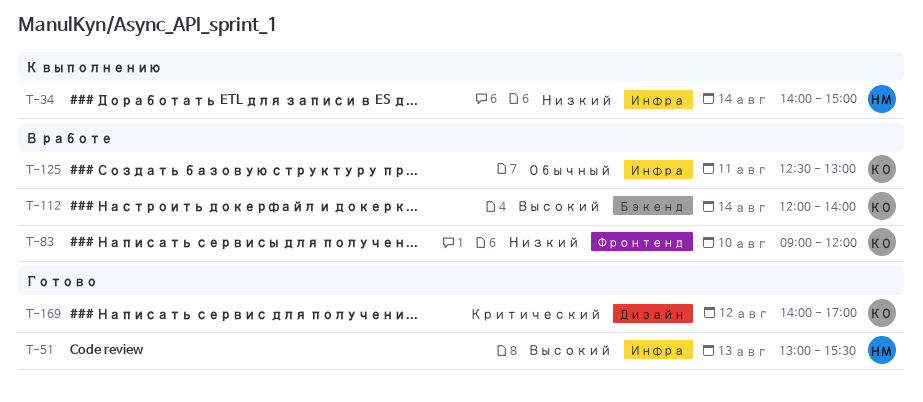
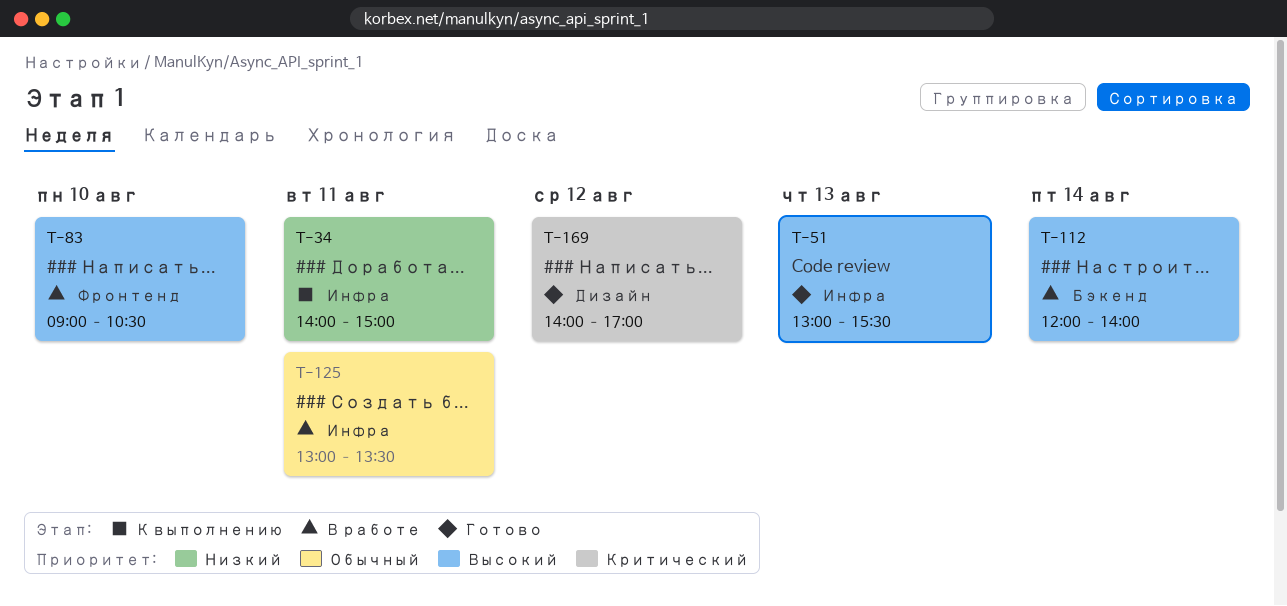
T-34, day: Aug 14 -> Aug 11
T-83, priority: Низкий -> Высокий
T-83, ends: 12:00 -> 10:30
T-125, begins: 12:30 -> 13:00
T-125, ends: 13:00 -> 13:30

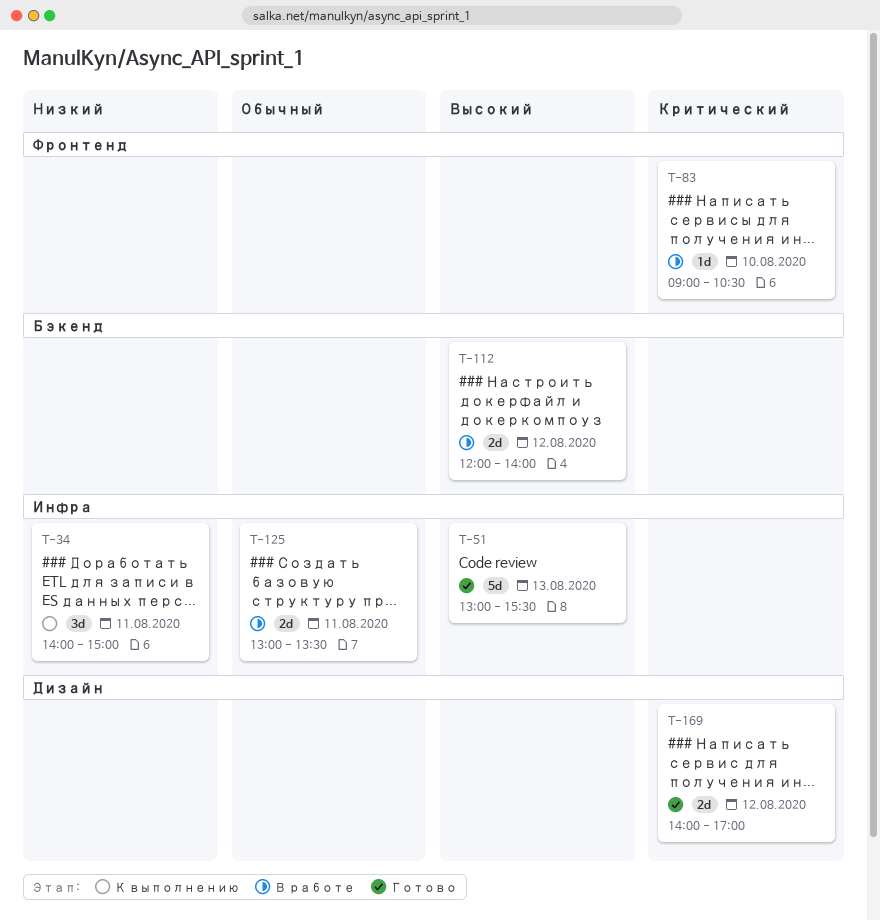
T-83, priority: Высокий -> Критический
T-112, day: Aug 14 -> Aug 12

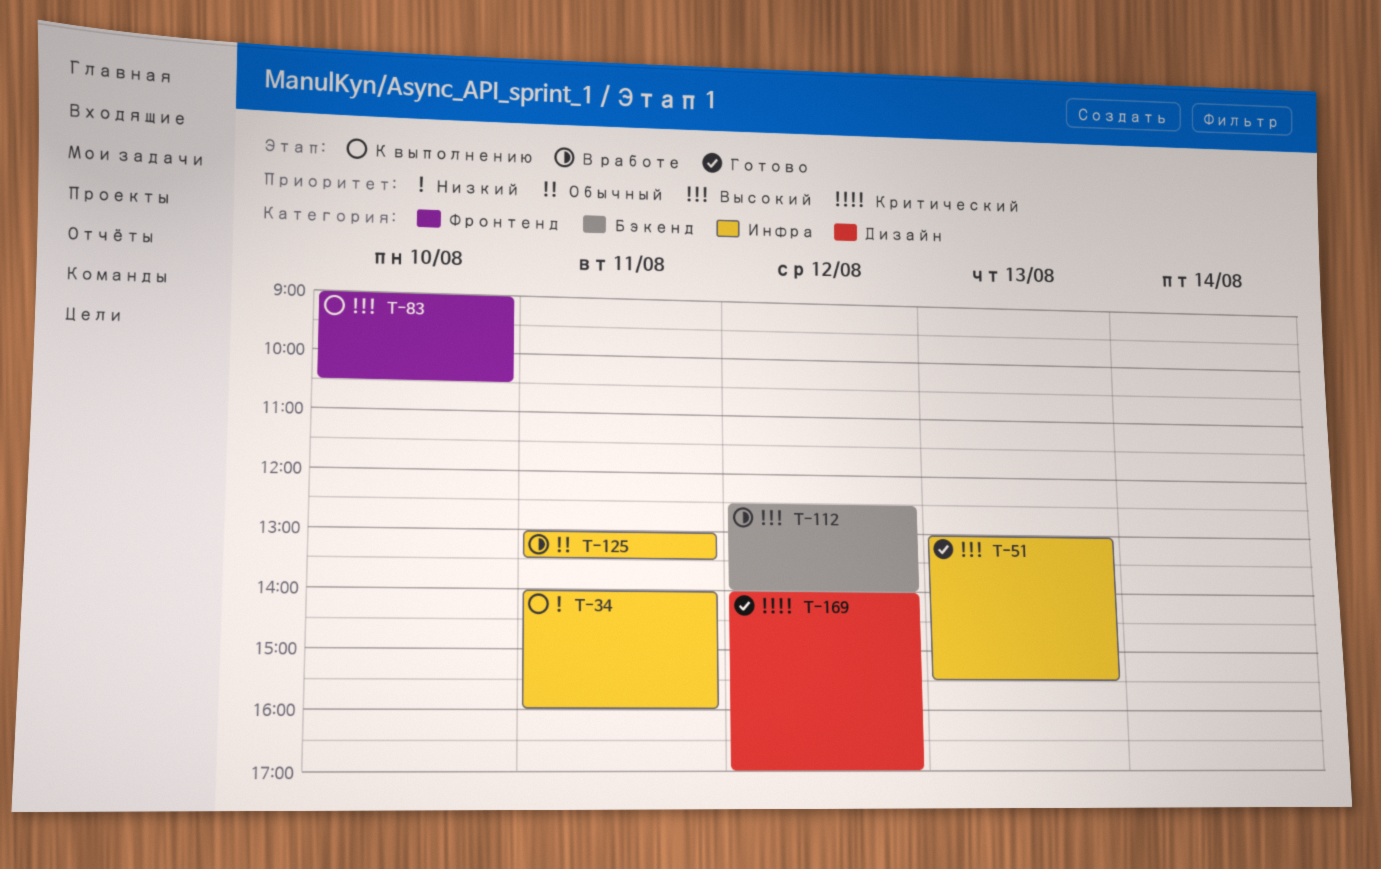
T-34, ends: 15:00 -> 16:00
T-83, status: В работе -> К выполнению
T-83, priority: Критический -> Высокий
T-112, begins: 12:00 -> 12:30

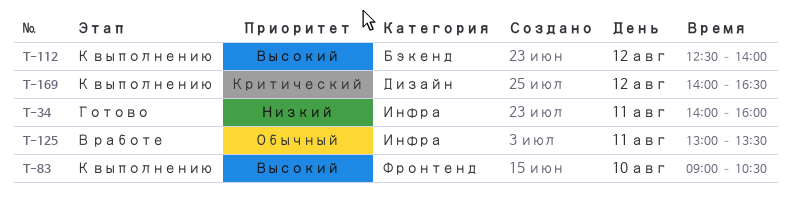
T-34, status: К выполнению -> Готово
T-51: present -> none
T-112, status: В работе -> К выполнению
T-169, status: Готово -> К выполнению
T-169, ends: 17:00 -> 16:30

